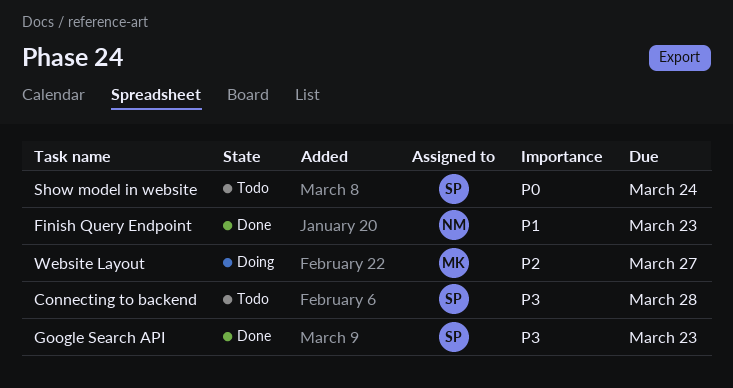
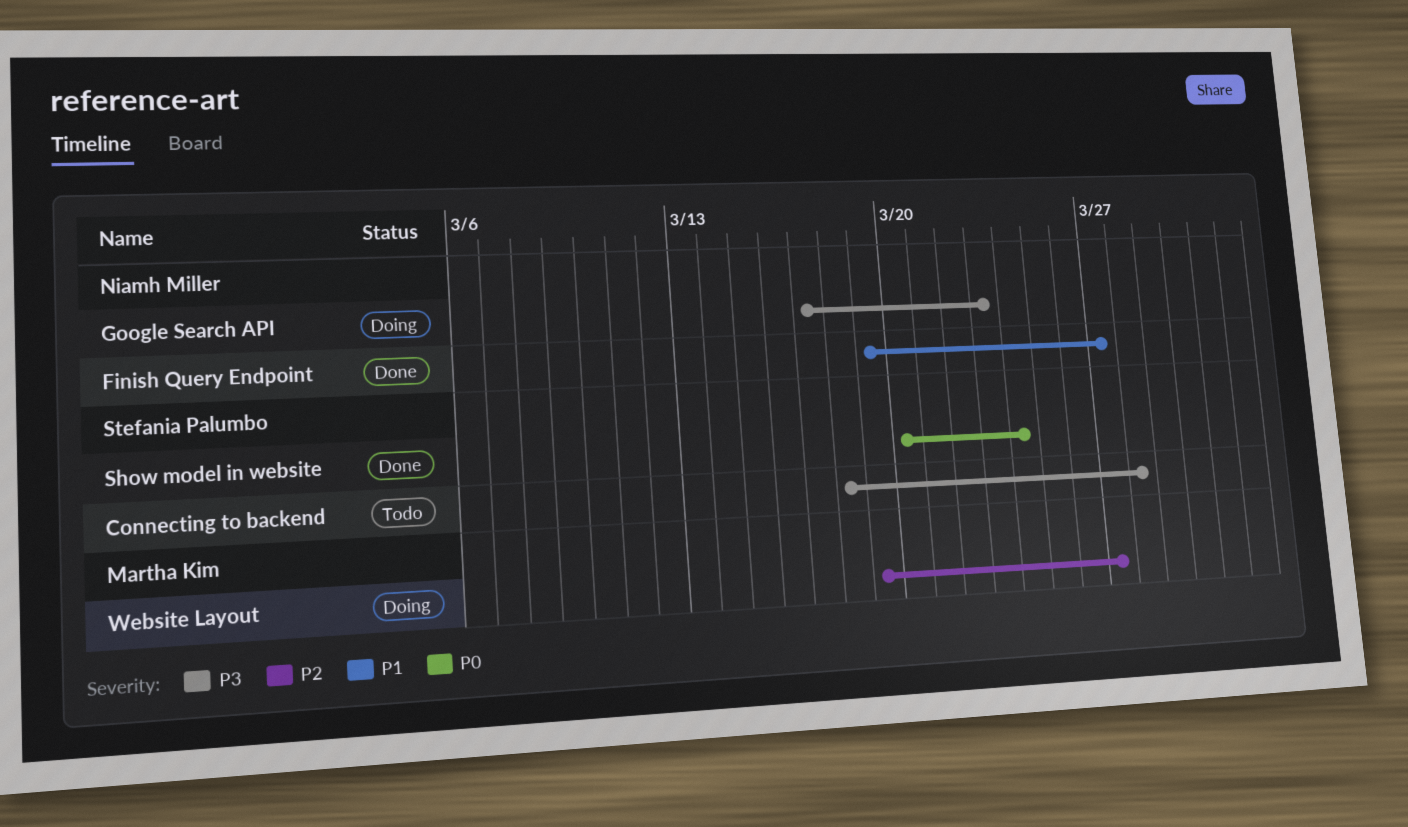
Finish Query Endpoint, due: Mar 23 -> Mar 27
Google Search API, status: Done -> Doing
Google Search API, owner: Stefania Palumbo -> Niamh Miller
Show model in website, status: Todo -> Done

